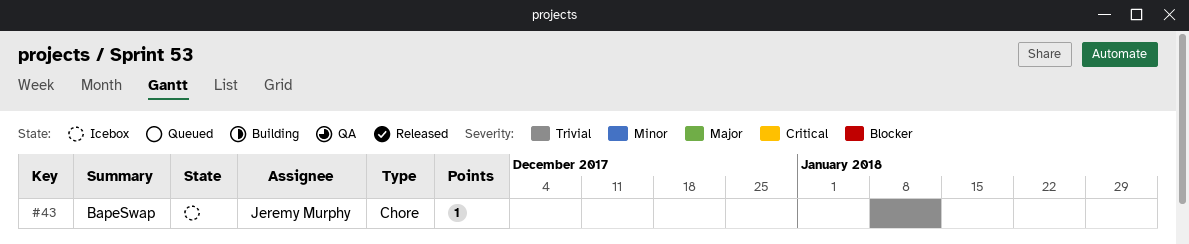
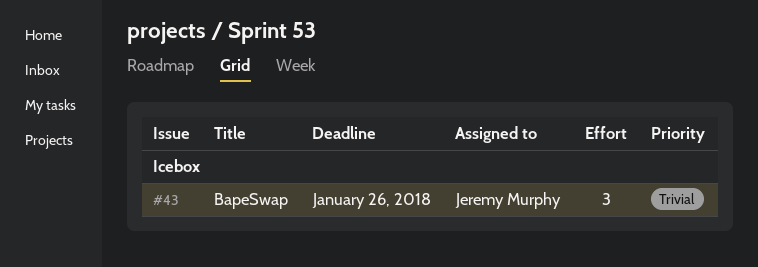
#43, estimate: 1 -> 3
#43, due: Jan 12 -> Jan 26

